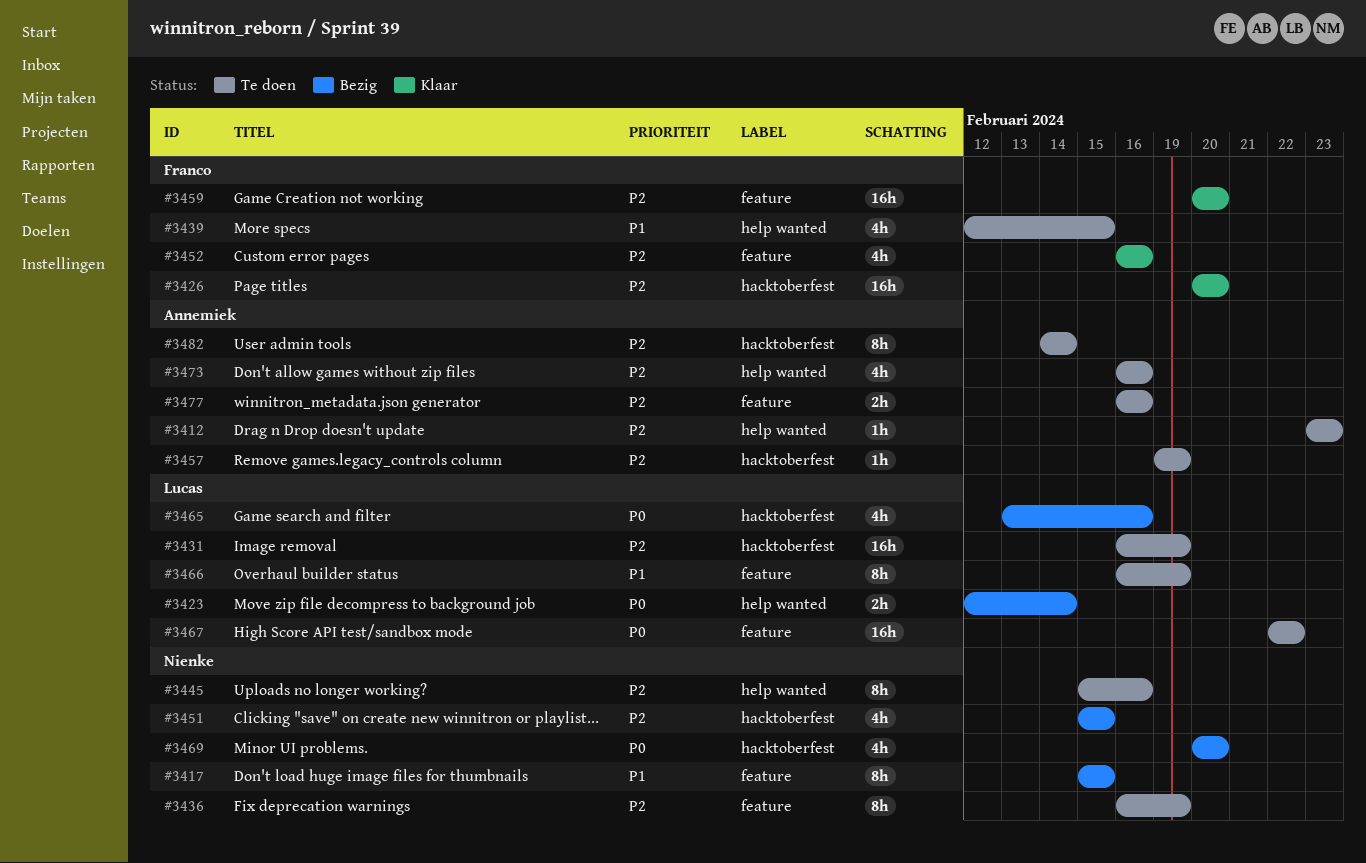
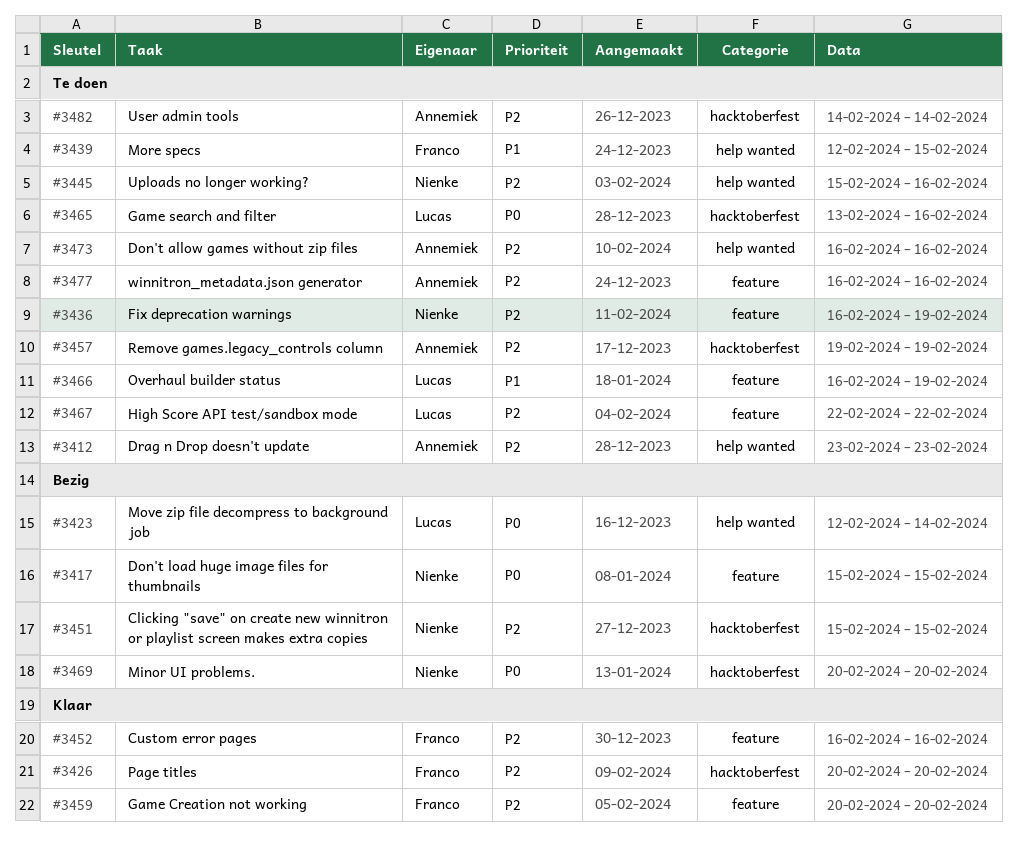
#3417, priority: P1 -> P0
#3431: present -> none
#3465, status: Bezig -> Te doen
#3467, priority: P0 -> P2

